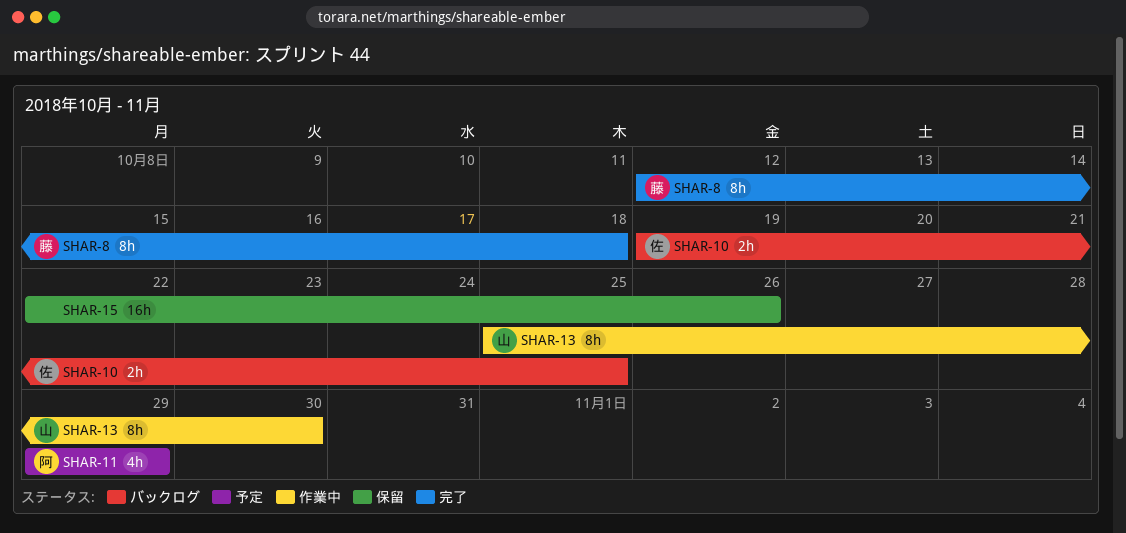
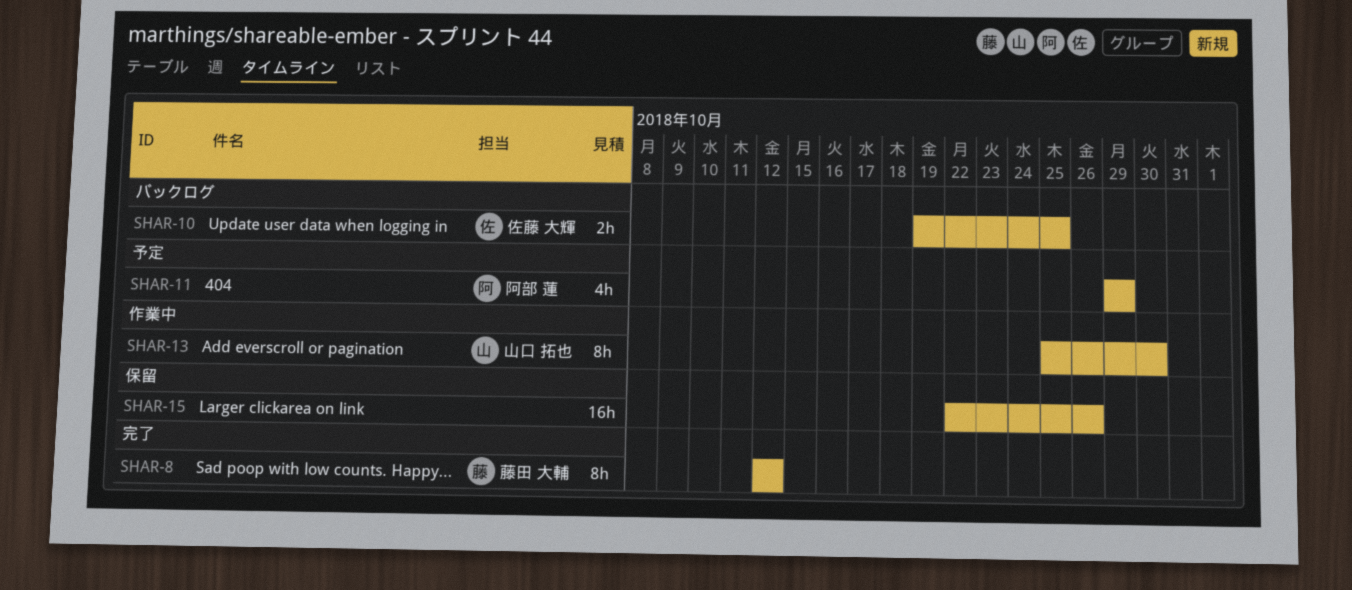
SHAR-8, due: Oct 18 -> Oct 12

